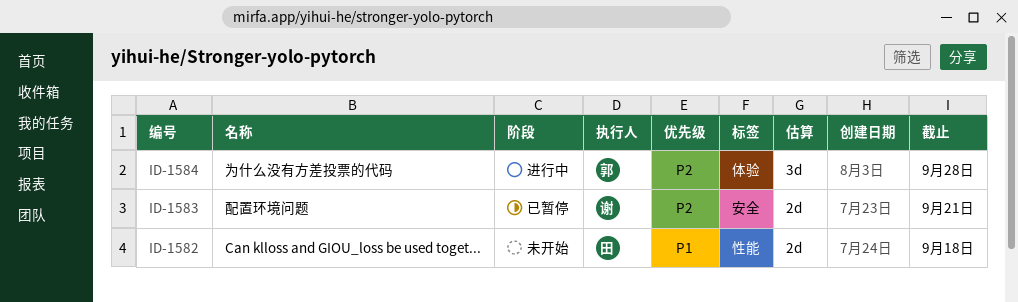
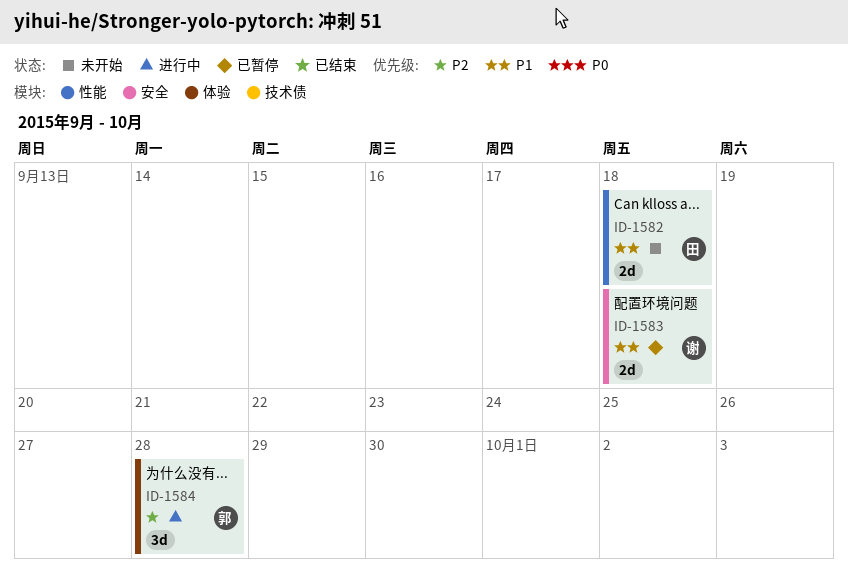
ID-1583, priority: P2 -> P1
ID-1583, due: Sep 21 -> Sep 18

